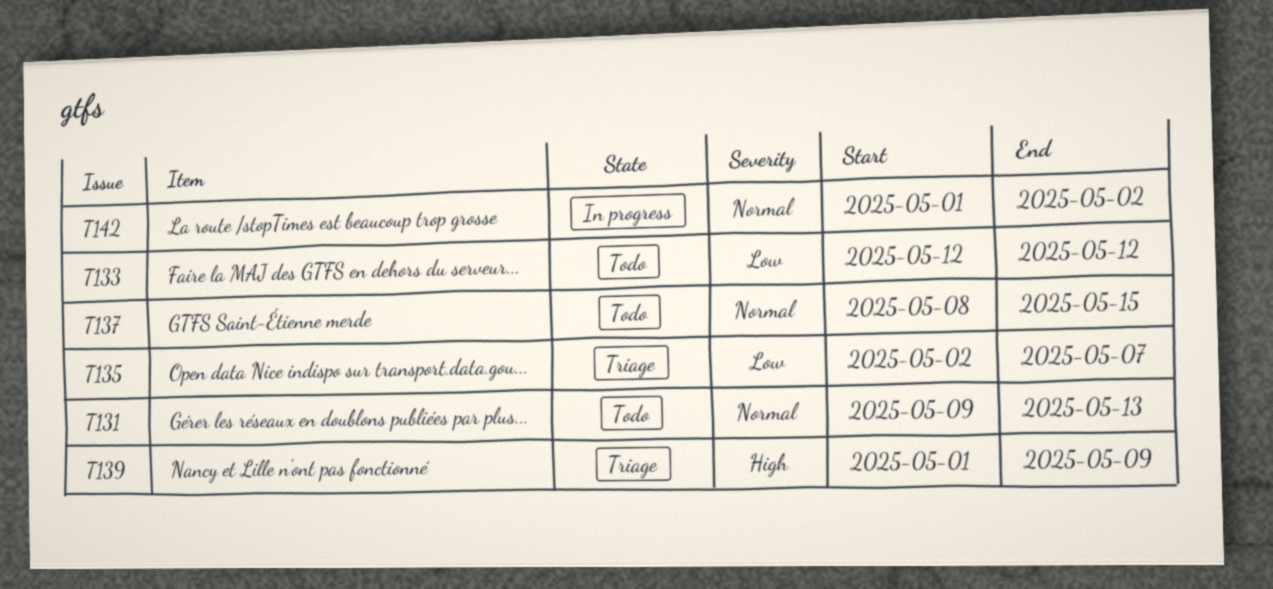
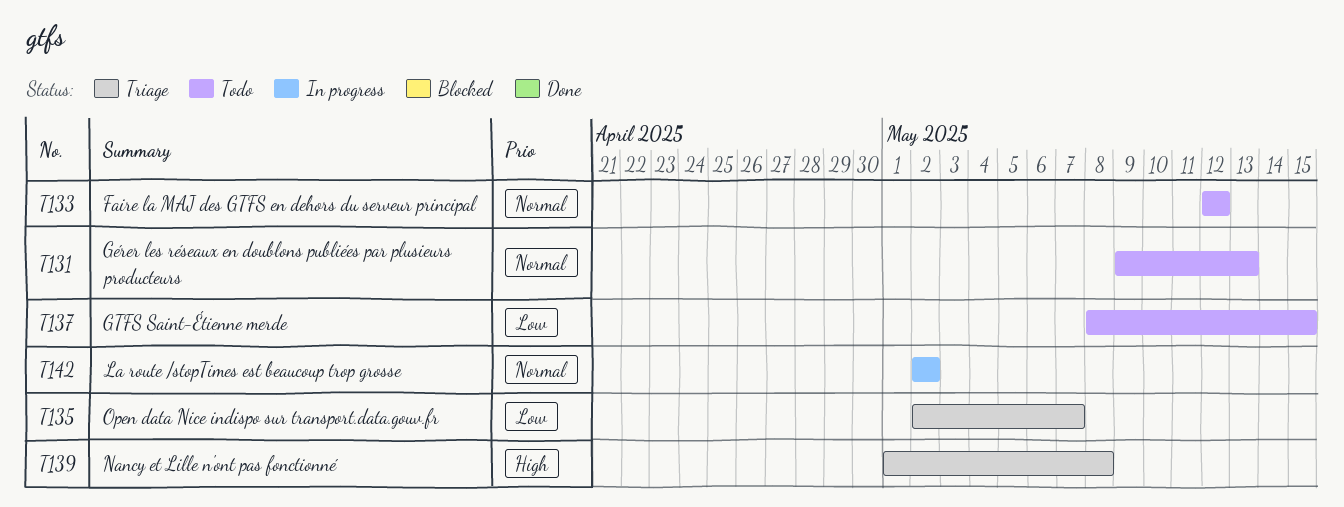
T133, priority: Low -> Normal
T137, priority: Normal -> Low
T139, due: May 9 -> May 8
T142, start: May 1 -> May 2

